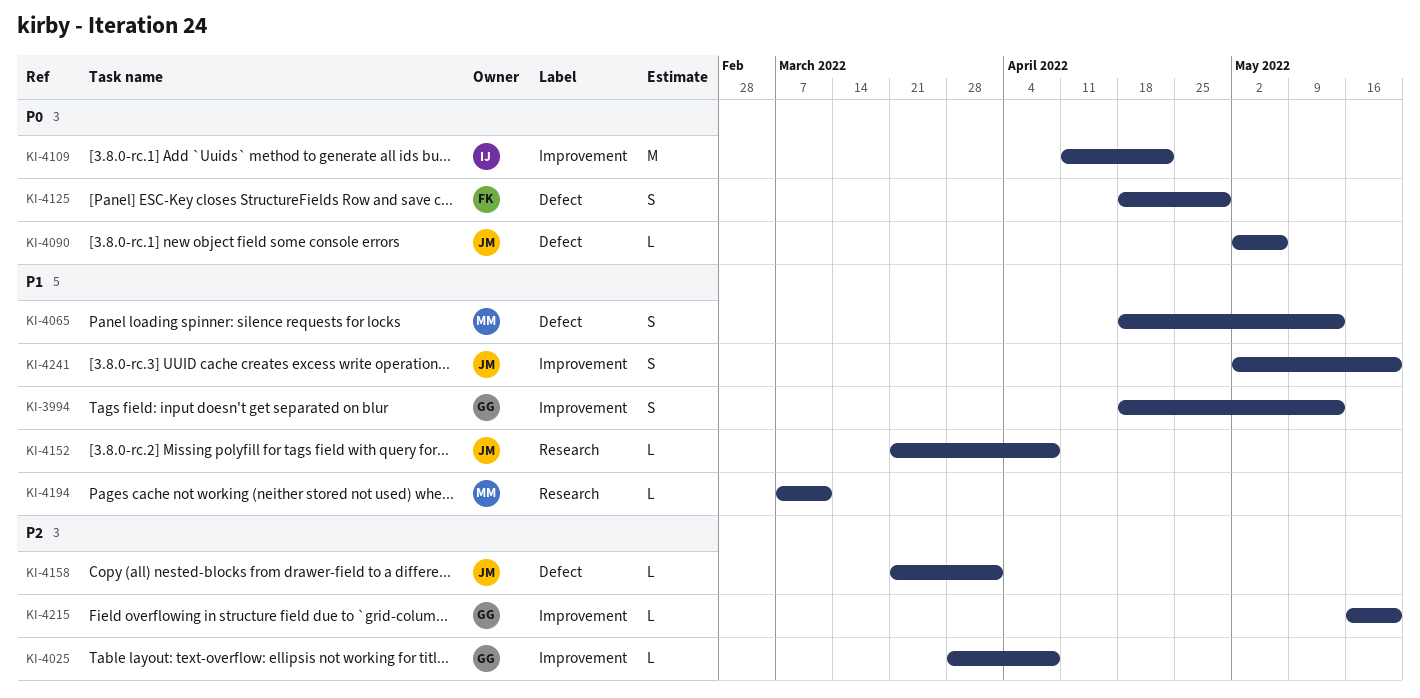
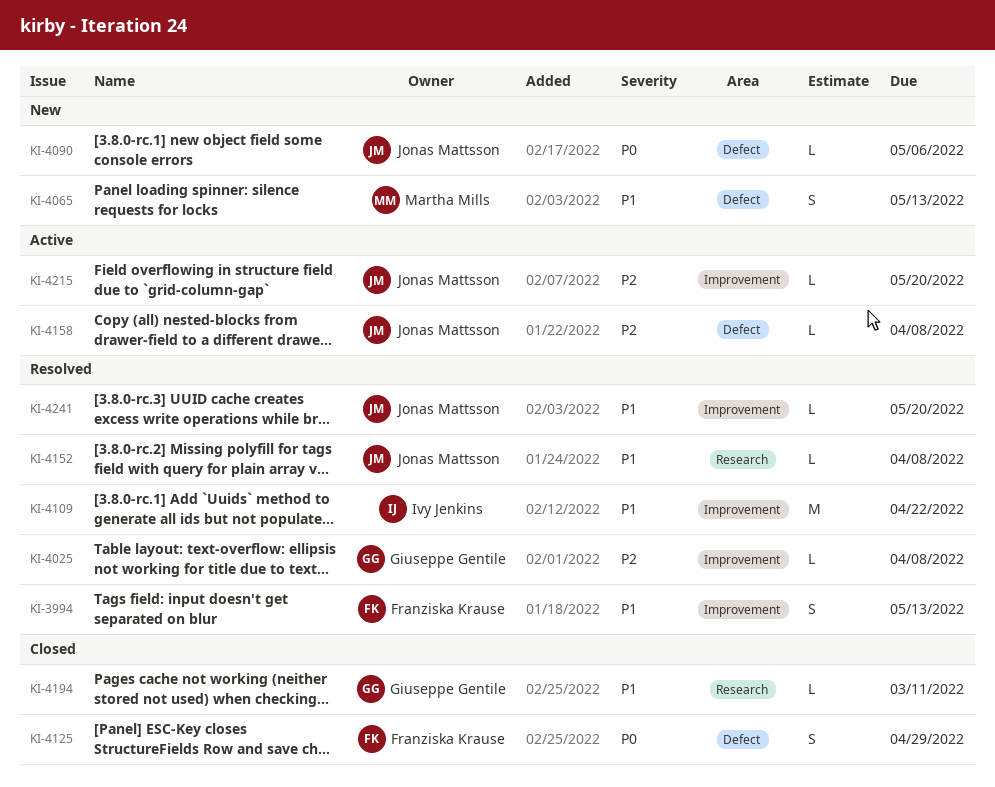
KI-3994, owner: Giuseppe Gentile -> Franziska Krause
KI-4109, priority: P0 -> P1
KI-4158, due: Apr 1 -> Apr 8
KI-4194, owner: Martha Mills -> Giuseppe Gentile
KI-4215, owner: Giuseppe Gentile -> Jonas Mattsson
KI-4241, estimate: S -> L

